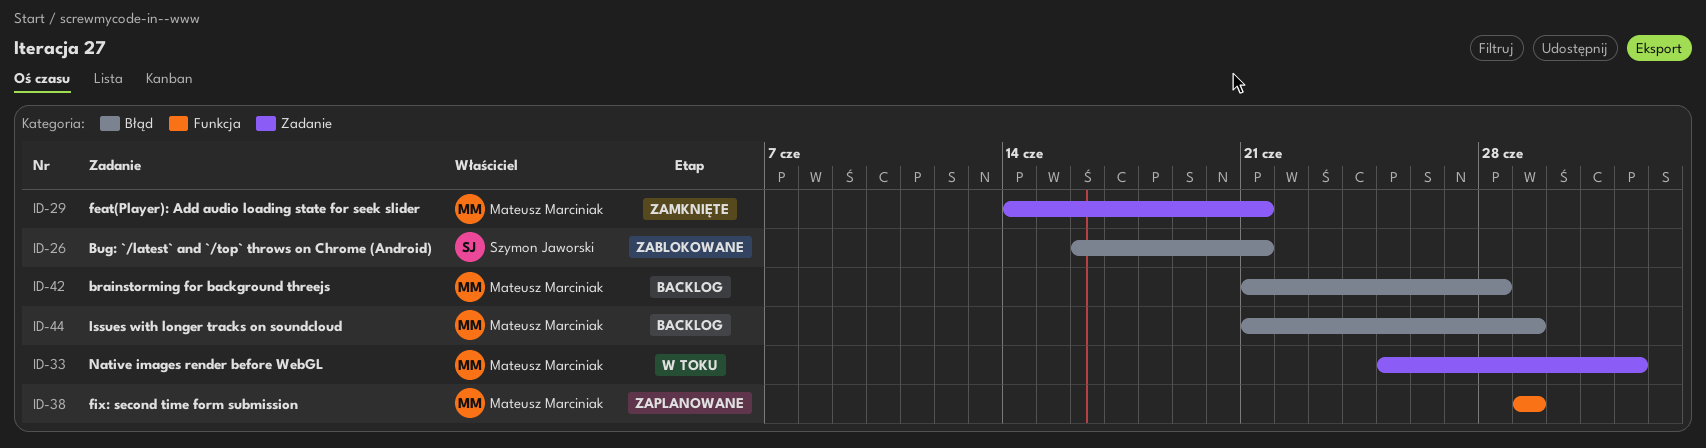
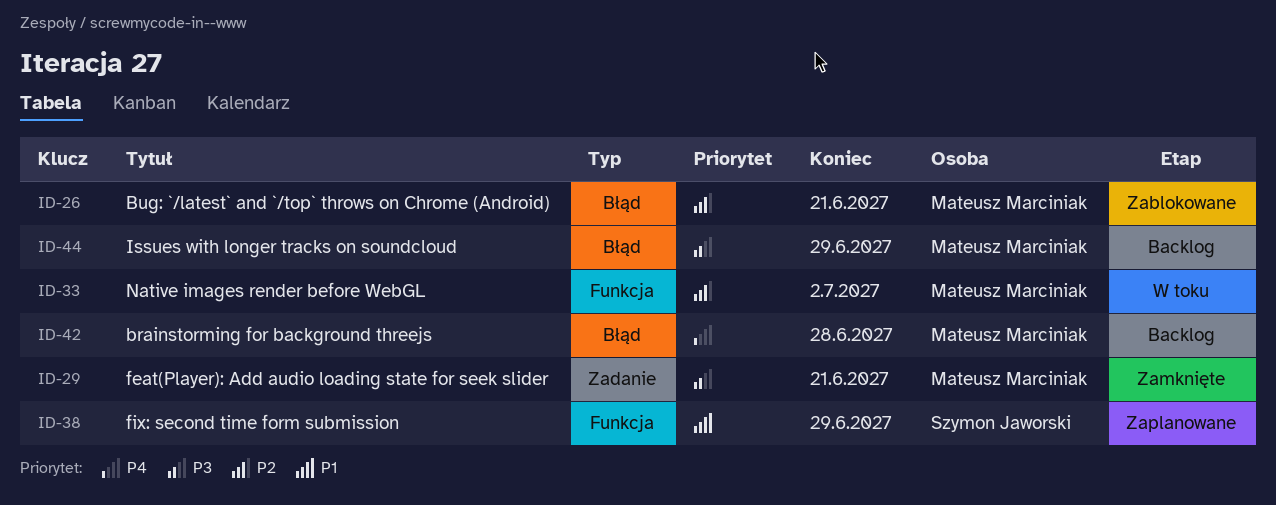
ID-26, owner: Szymon Jaworski -> Mateusz Marciniak
ID-33, label: Zadanie -> Funkcja
ID-38, owner: Mateusz Marciniak -> Szymon Jaworski

